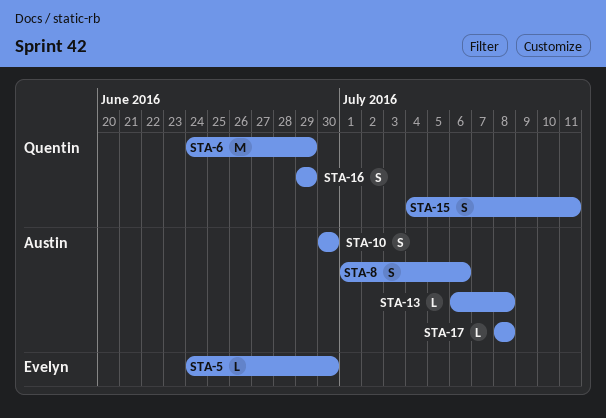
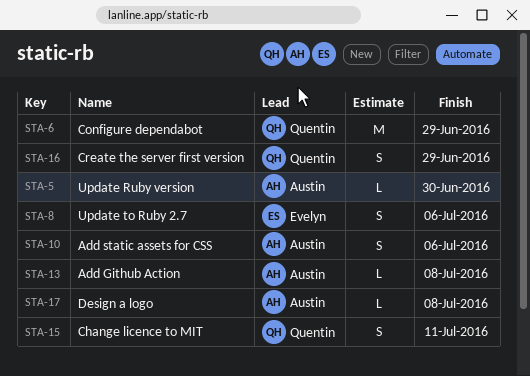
STA-5, owner: Evelyn -> Austin
STA-8, owner: Austin -> Evelyn
STA-10, due: Jun 30 -> Jul 6

